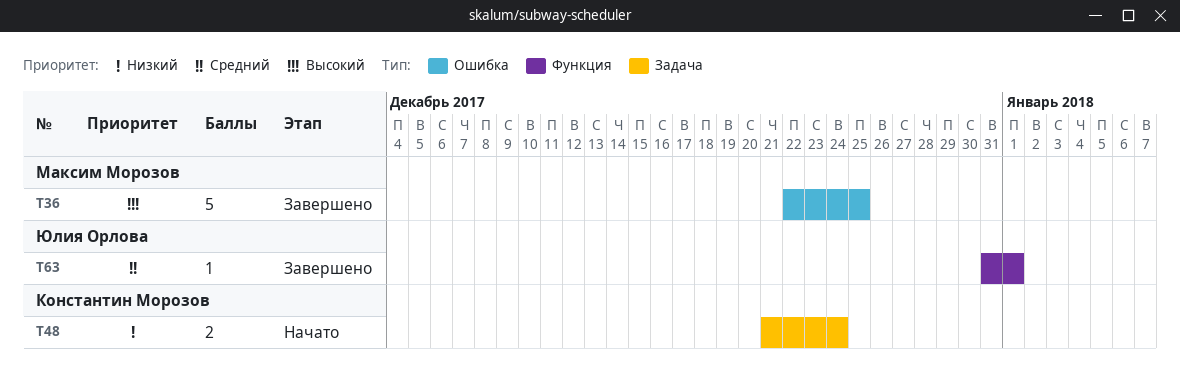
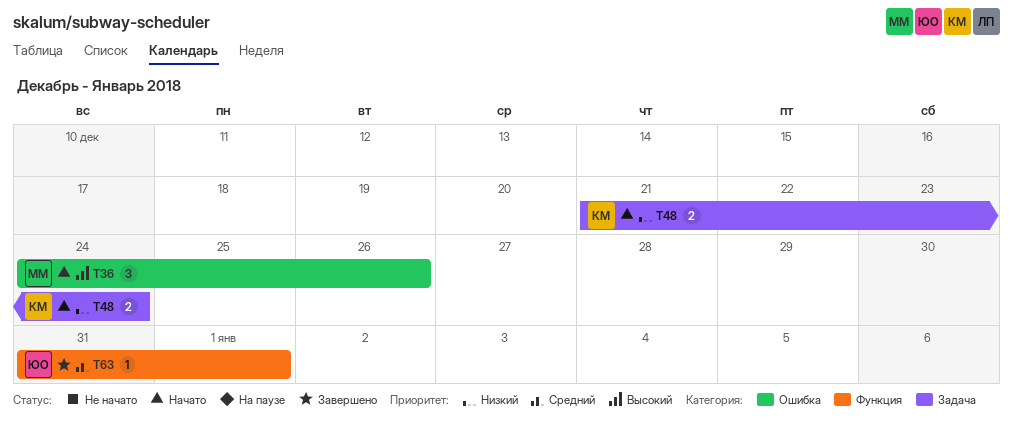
T36, status: Завершено -> Начато
T36, estimate: 5 -> 3
T36, start: Dec 22 -> Dec 24
T36, due: Dec 25 -> Dec 26

